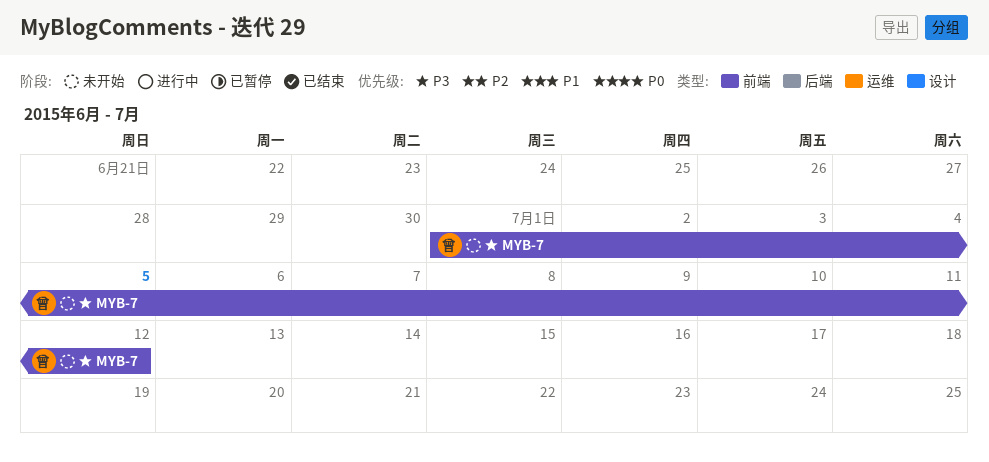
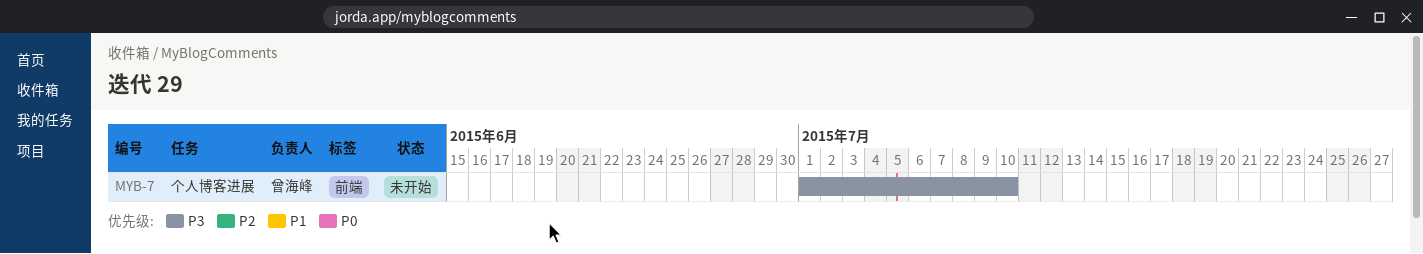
MYB-7, due: Jul 12 -> Jul 10

